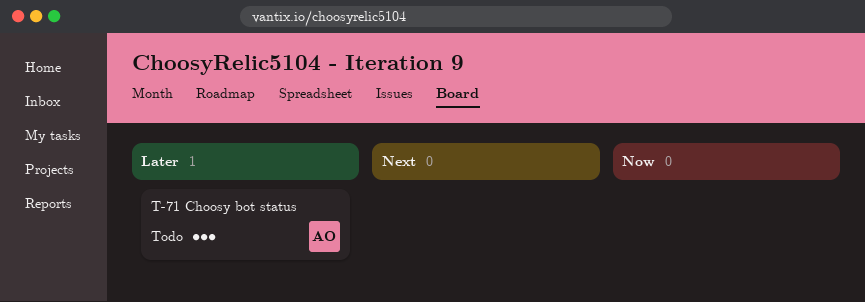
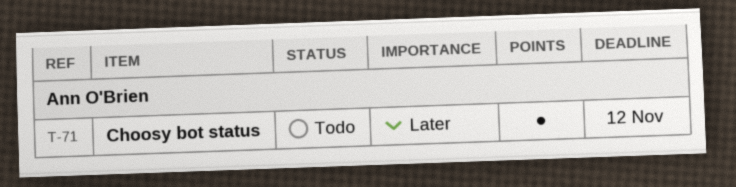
T-71, estimate: 3 -> 1

